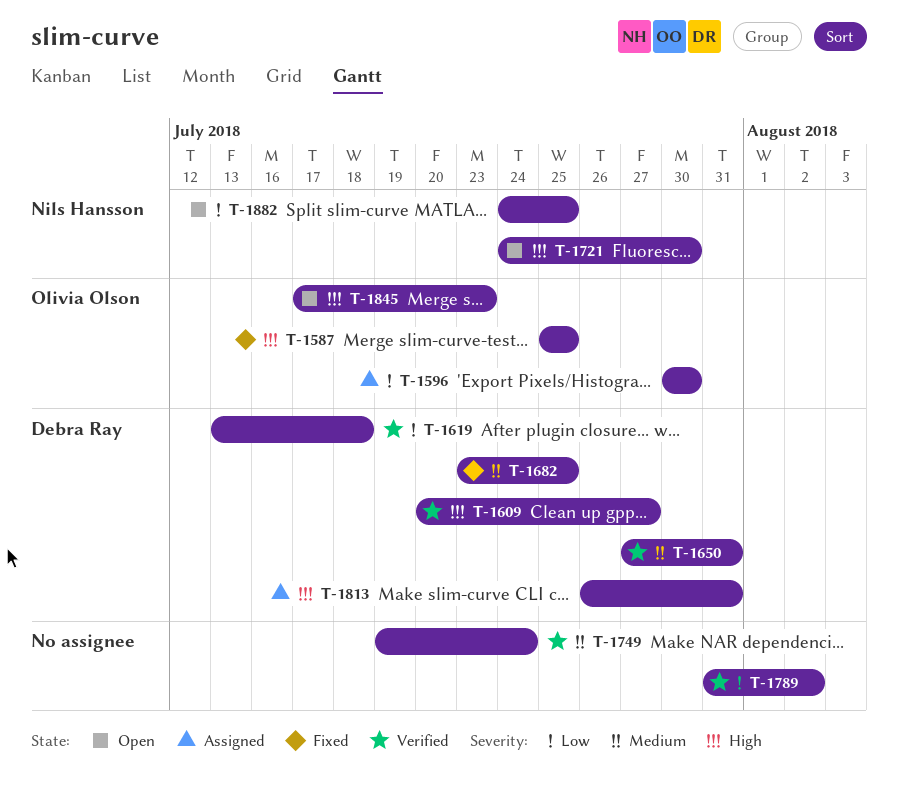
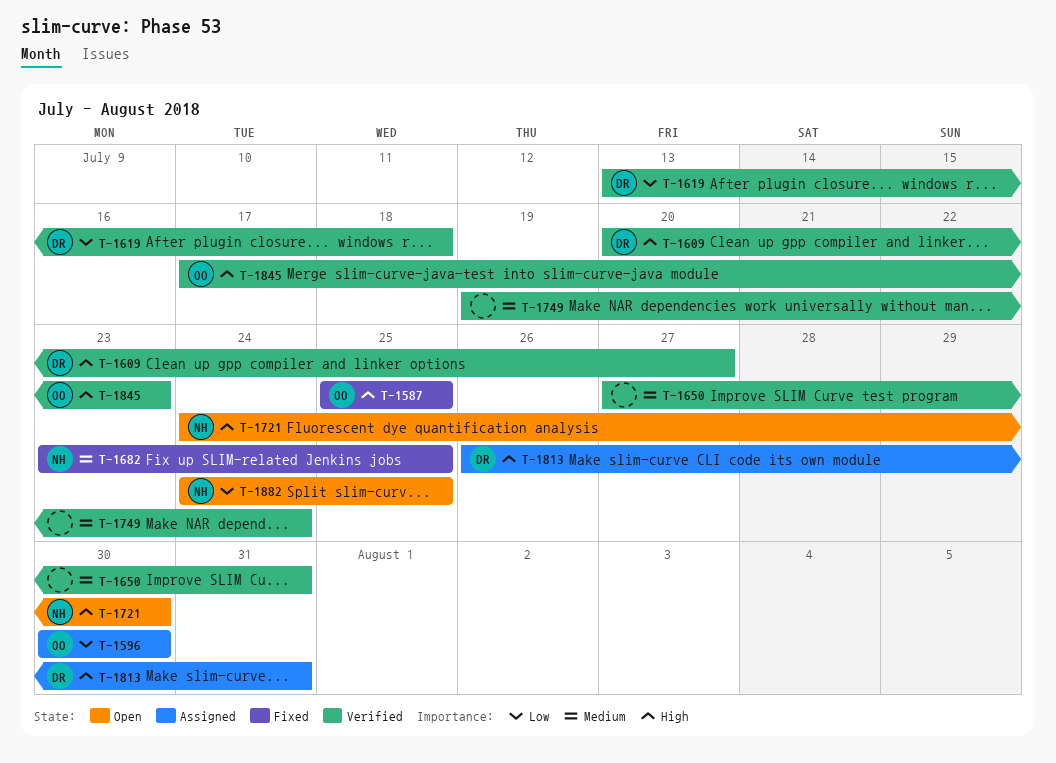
T-1650, owner: Debra Ray -> none
T-1682, owner: Debra Ray -> Nils Hansson
T-1789: present -> none
T-1845, status: Open -> Verified

